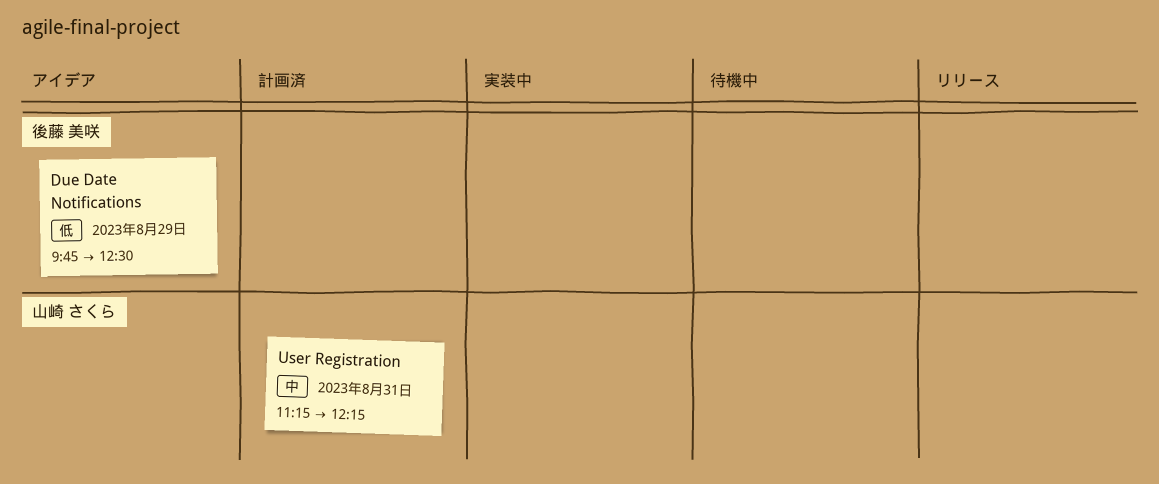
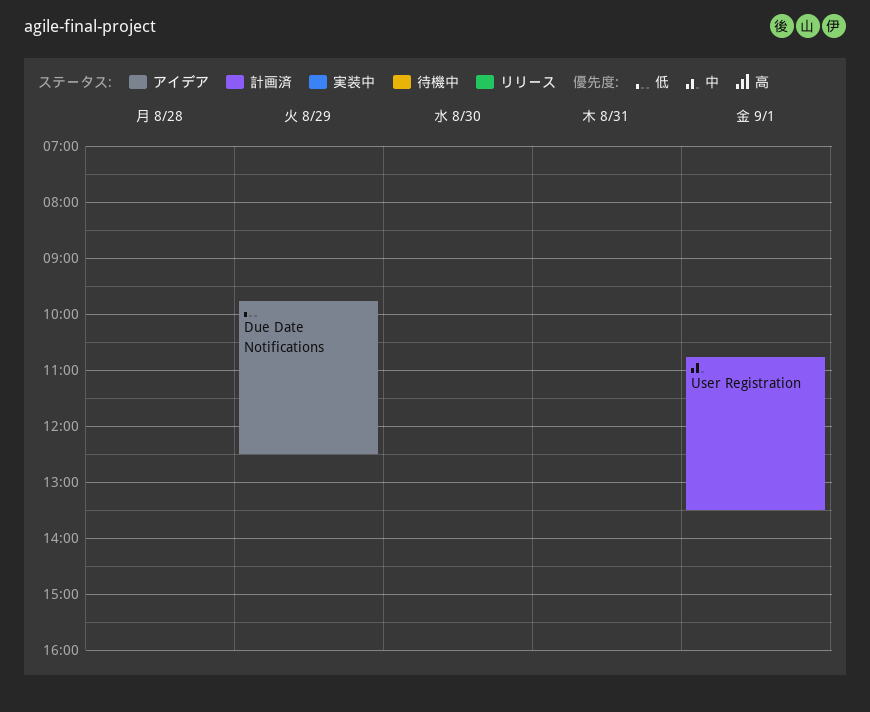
User Registration, day: Aug 31 -> Sep 1
User Registration, begins: 11:15 -> 10:45
User Registration, ends: 12:15 -> 13:30

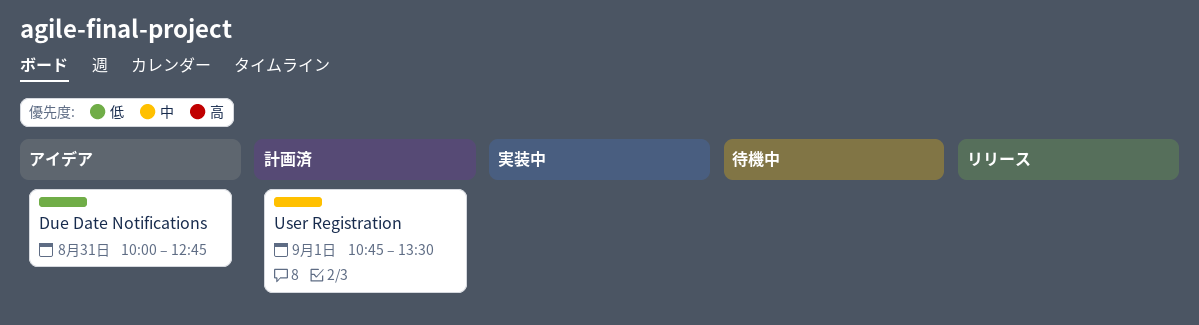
Due Date Notifications, day: Aug 29 -> Aug 31
Due Date Notifications, begins: 09:45 -> 10:00
Due Date Notifications, ends: 12:30 -> 12:45

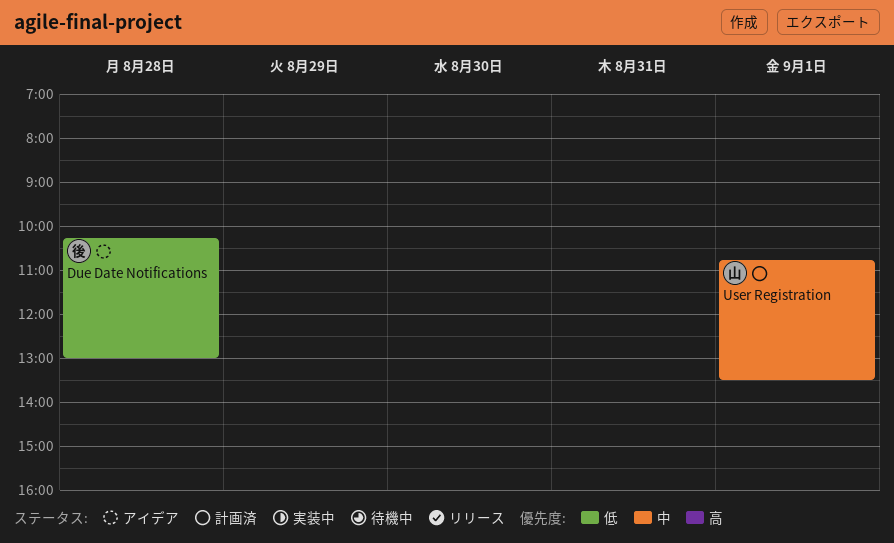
Due Date Notifications, day: Aug 31 -> Aug 28
Due Date Notifications, begins: 10:00 -> 10:15
Due Date Notifications, ends: 12:45 -> 13:00

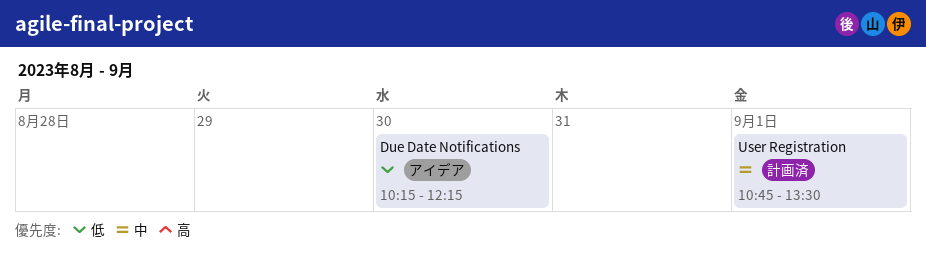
Due Date Notifications, day: Aug 28 -> Aug 30
Due Date Notifications, ends: 13:00 -> 12:15

